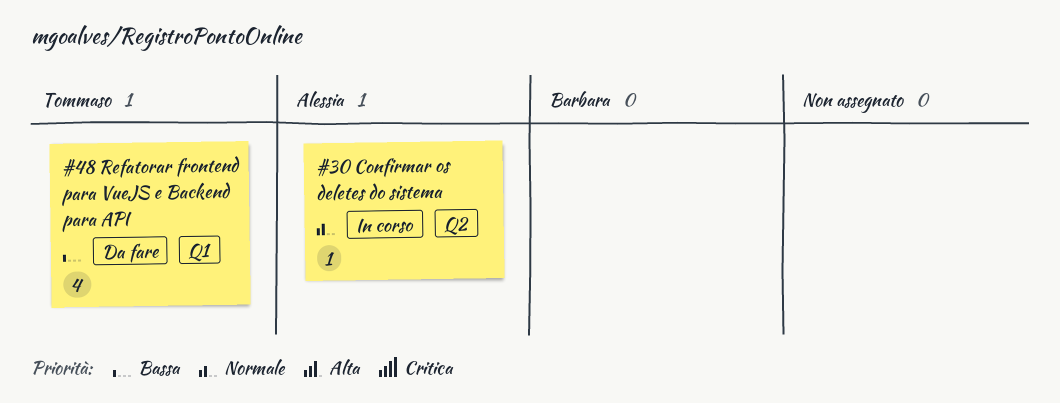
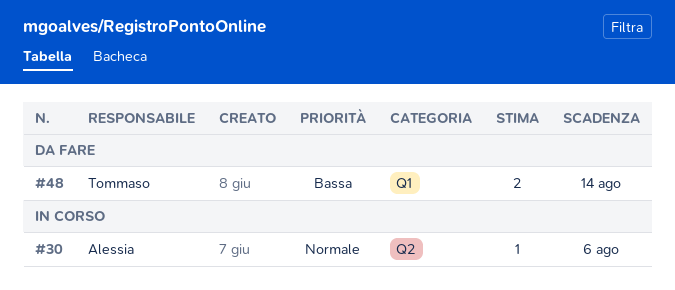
#48, estimate: 4 -> 2

